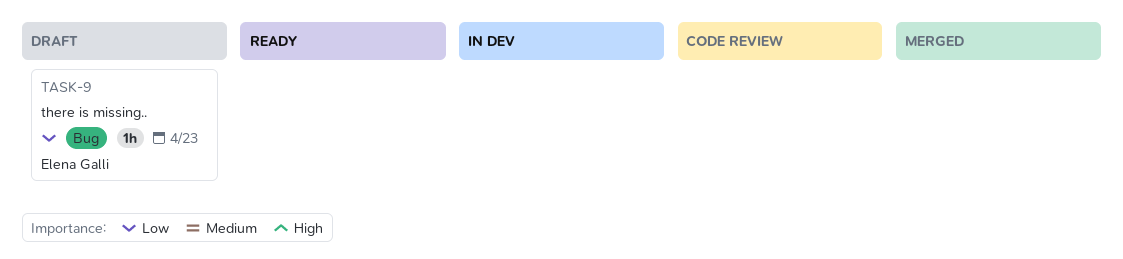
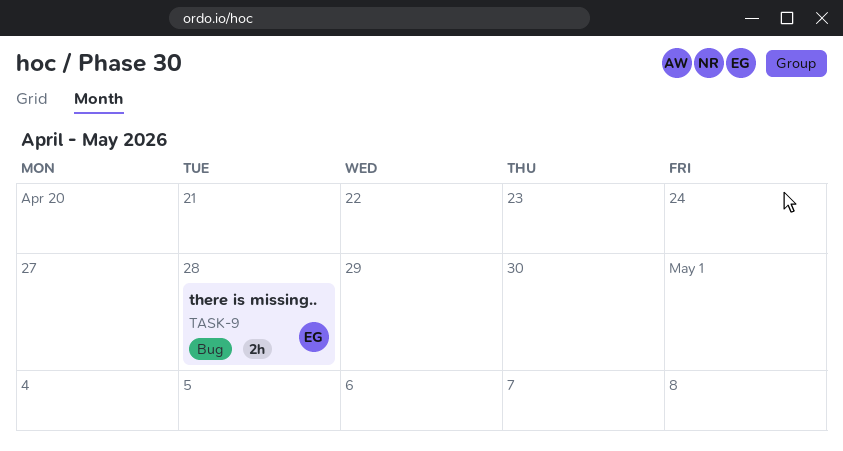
TASK-9, estimate: 1h -> 2h
TASK-9, due: Apr 23 -> Apr 28

